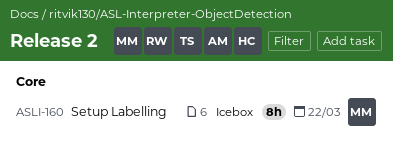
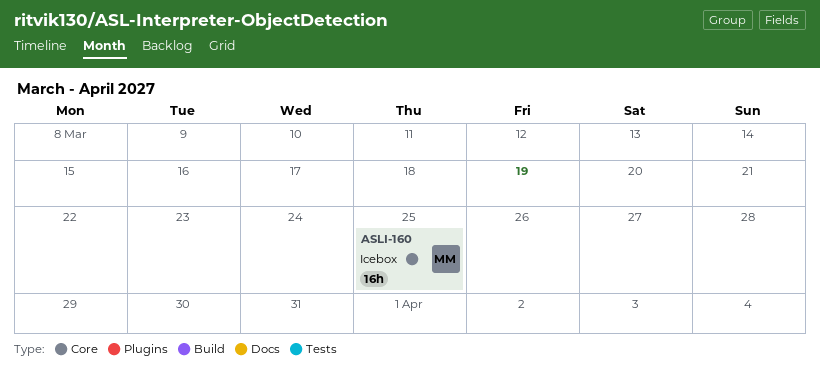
ASLI-160, estimate: 8h -> 16h
ASLI-160, due: Mar 22 -> Mar 25

